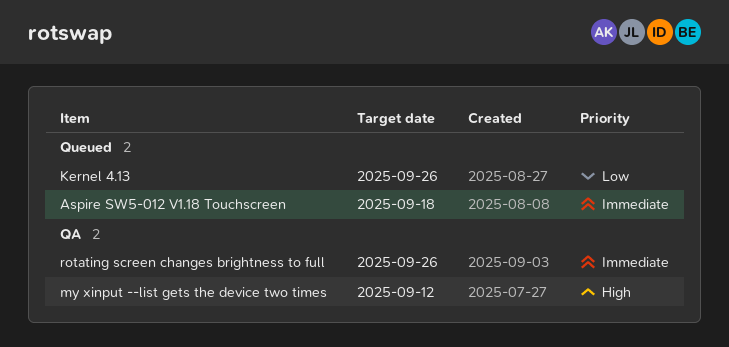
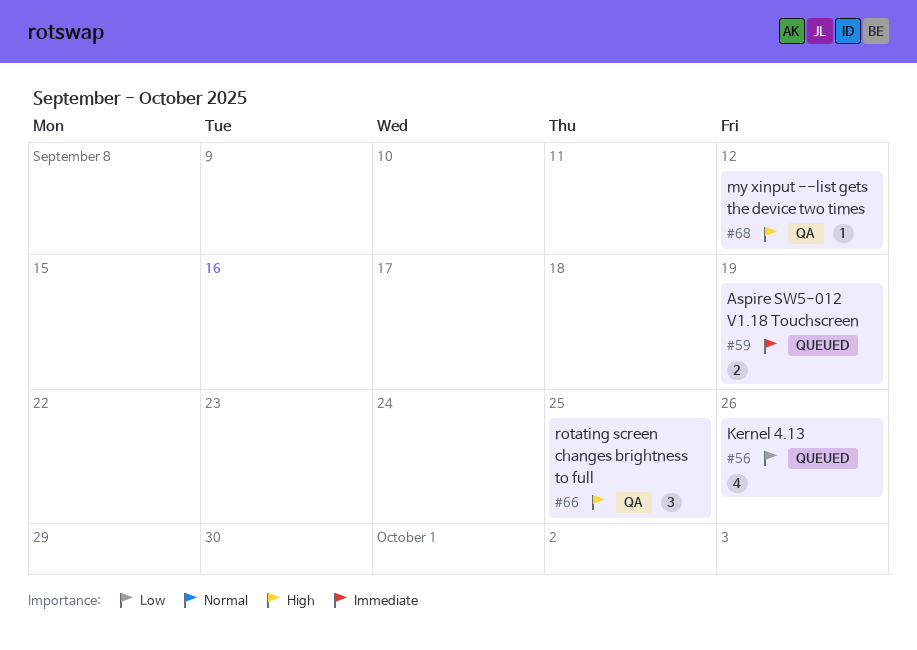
Aspire SW5-012 V1.18 Touchscreen, due: Sep 18 -> Sep 19
rotating screen changes brightness to full, priority: Immediate -> High
rotating screen changes brightness to full, due: Sep 26 -> Sep 25

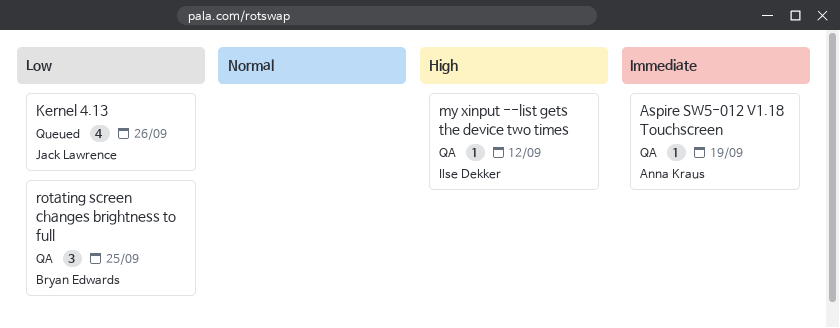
Aspire SW5-012 V1.18 Touchscreen, status: Queued -> QA
Aspire SW5-012 V1.18 Touchscreen, estimate: 2 -> 1
rotating screen changes brightness to full, priority: High -> Low

